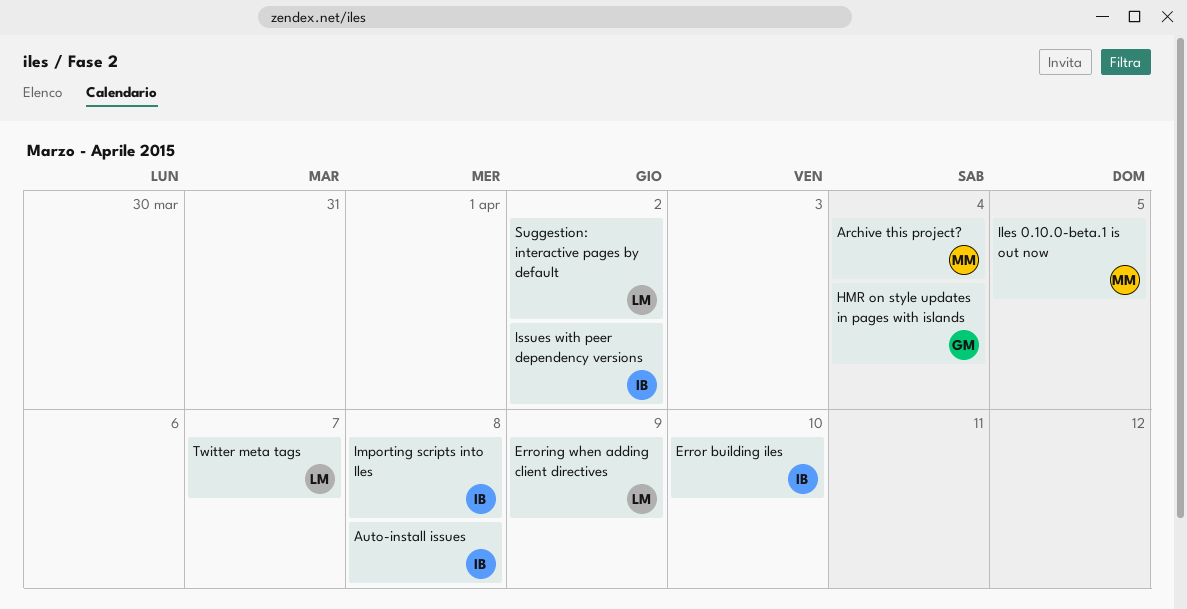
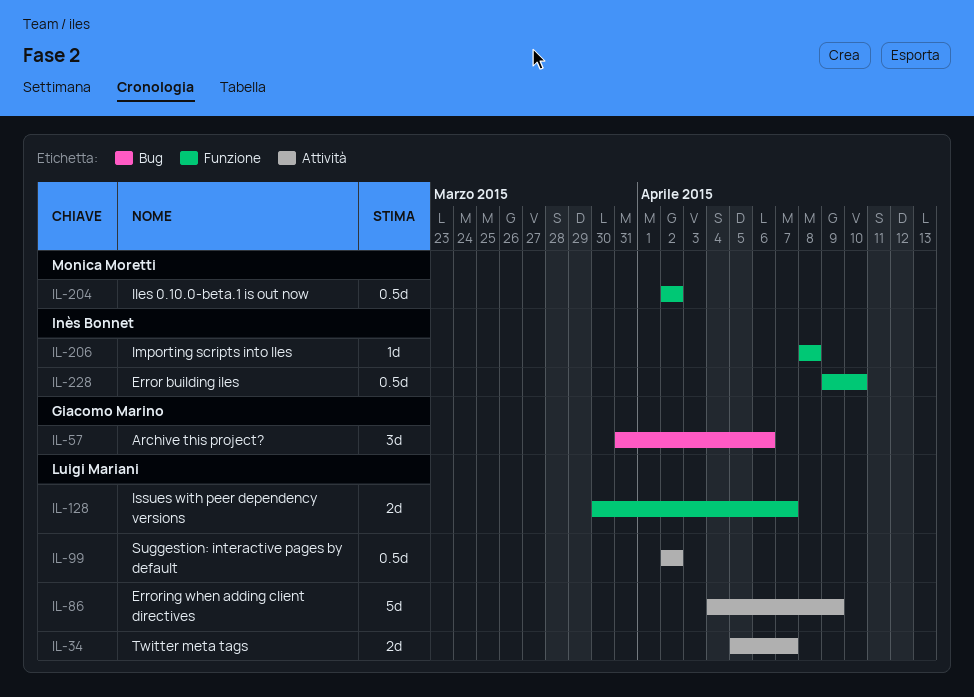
Archive this project?, owner: Monica Moretti -> Giacomo Marino
Archive this project?, due: Apr 4 -> Apr 6
Auto-install issues: present -> none
HMR on style updates in pages with islands: present -> none
Iles 0.10.0-beta.1 is out now, due: Apr 5 -> Apr 2
Issues with peer dependency versions, owner: Inès Bonnet -> Luigi Mariani
Issues with peer dependency versions, due: Apr 2 -> Apr 7

